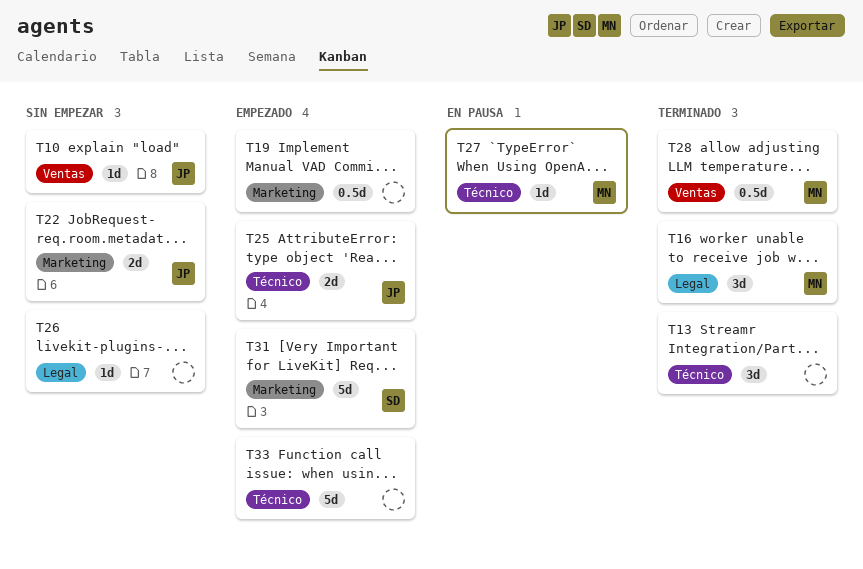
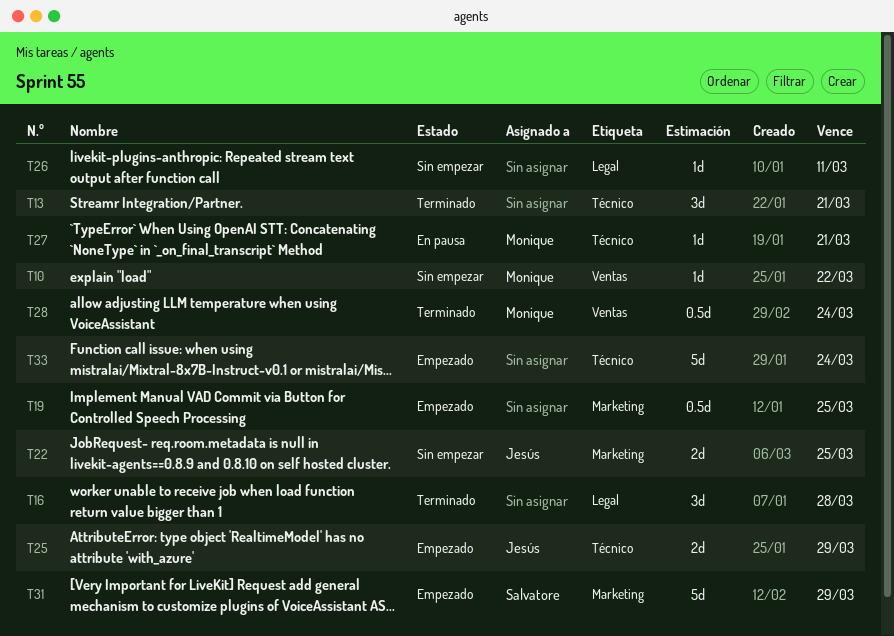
T10, owner: Jesús -> Monique
T16, owner: Monique -> none

